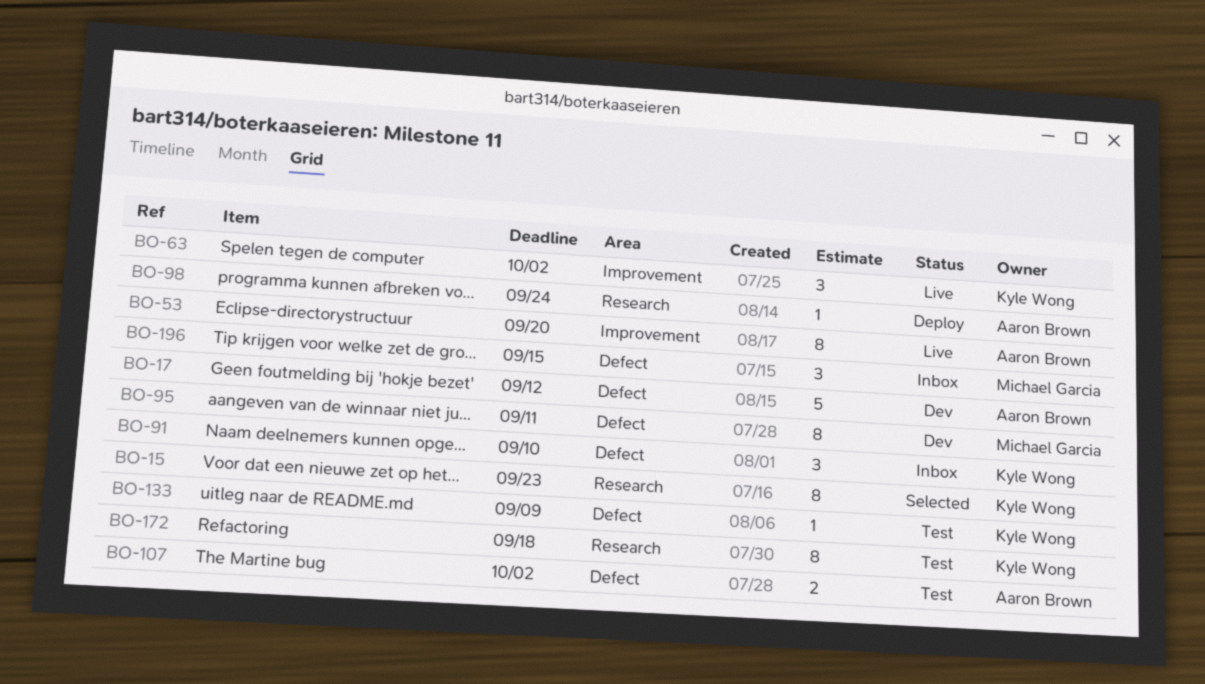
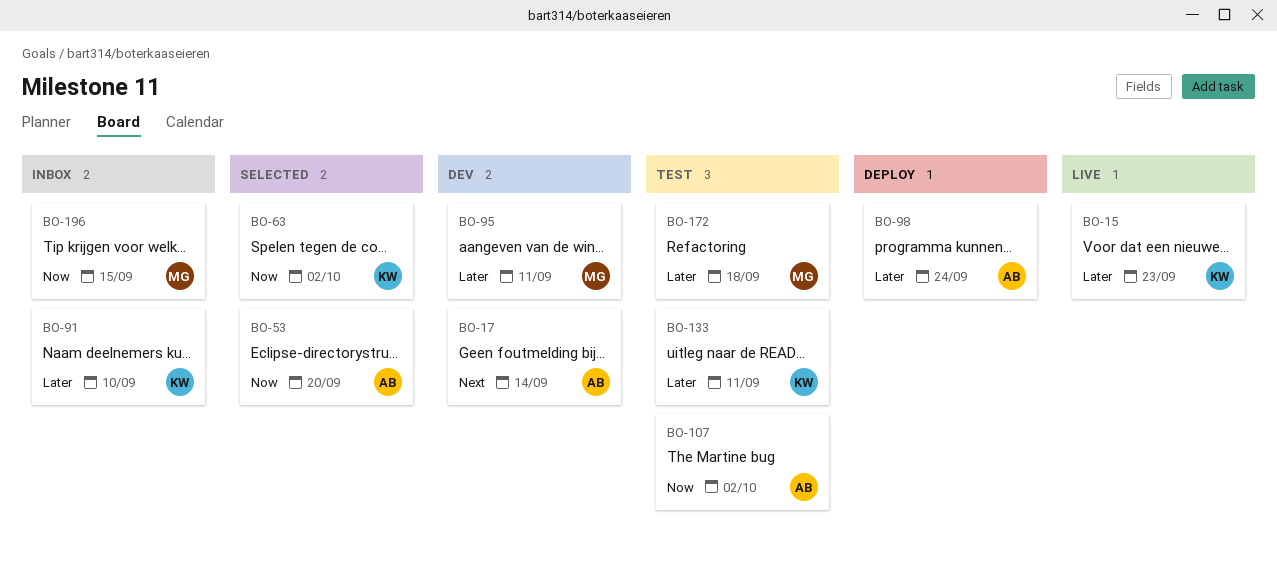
BO-15, status: Selected -> Live
BO-17, due: Sep 12 -> Sep 14
BO-53, status: Live -> Selected
BO-63, status: Live -> Selected
BO-133, due: Sep 9 -> Sep 11
BO-172, owner: Kyle Wong -> Michael Garcia

